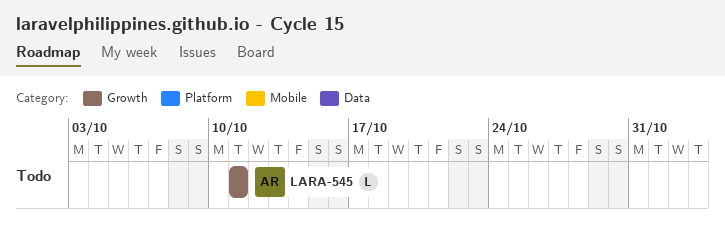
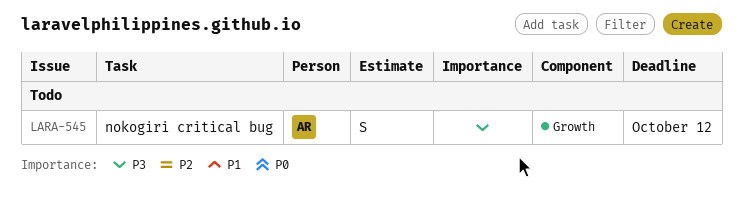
LARA-545, estimate: L -> S
LARA-545, due: Oct 11 -> Oct 12

